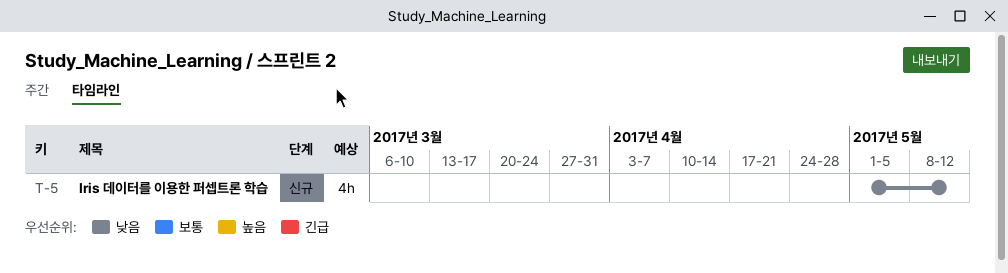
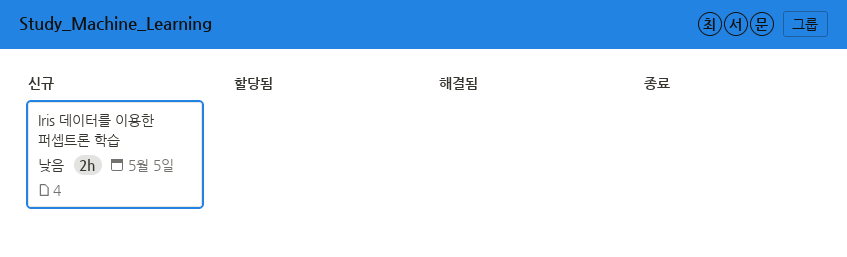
Iris 데이터를 이용한 퍼셉트론 학습, estimate: 4h -> 2h
Iris 데이터를 이용한 퍼셉트론 학습, due: May 12 -> May 5

